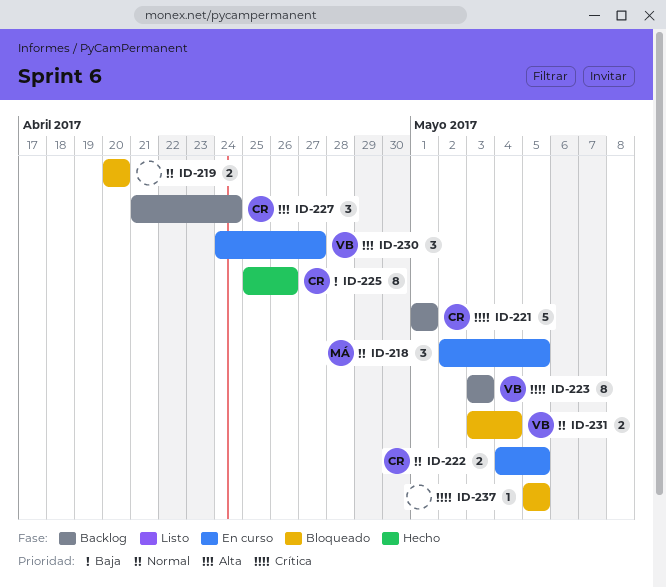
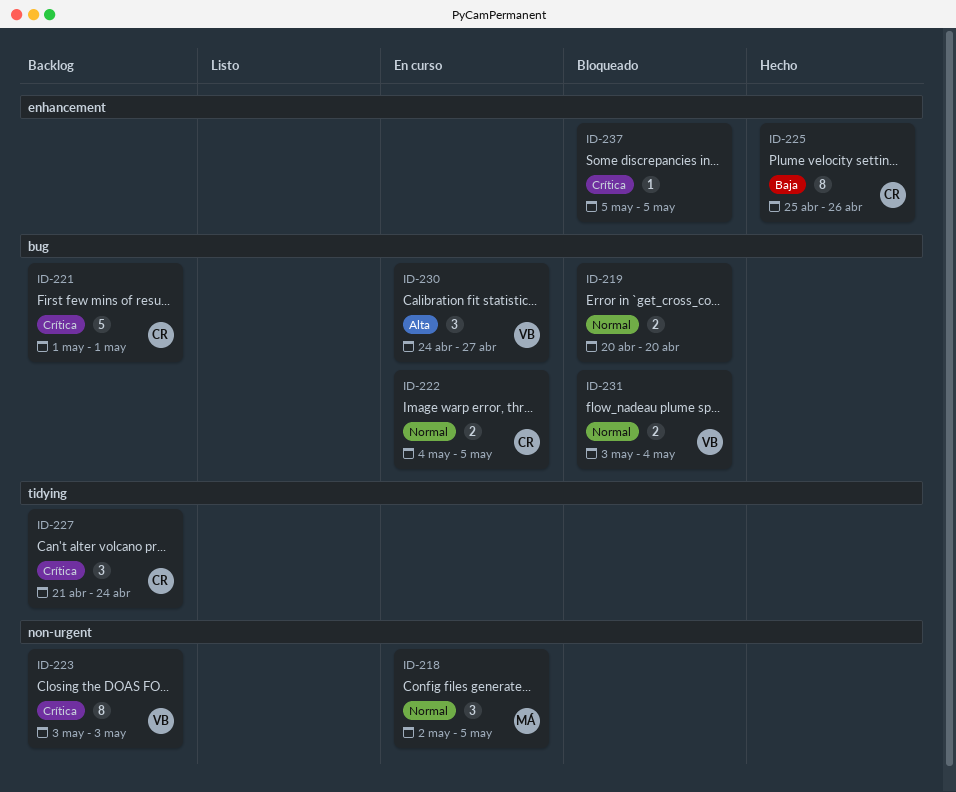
ID-227, priority: Alta -> Crítica

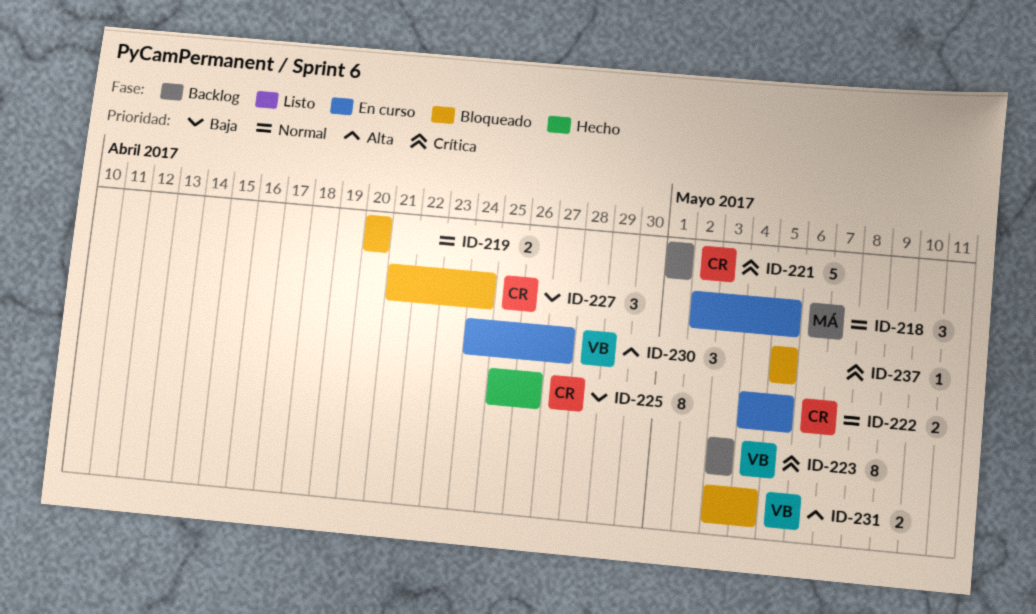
ID-227, status: Backlog -> Bloqueado
ID-227, priority: Crítica -> Baja
ID-231, priority: Normal -> Alta

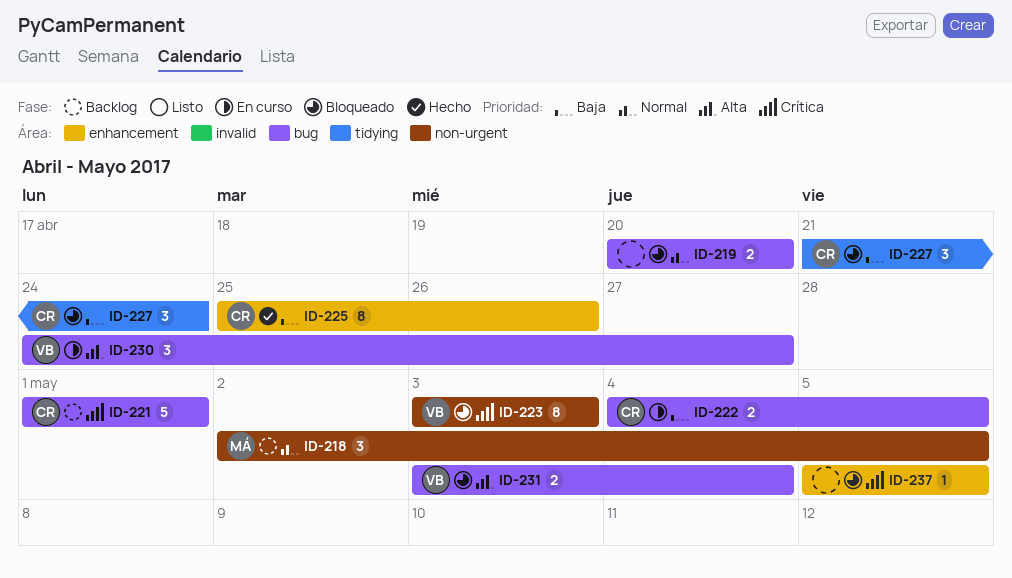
ID-218, status: En curso -> Backlog
ID-222, priority: Normal -> Baja
ID-223, status: Backlog -> Bloqueado

